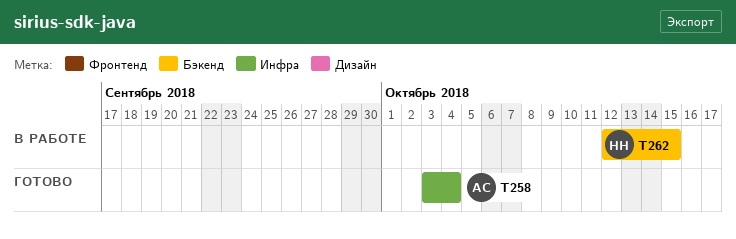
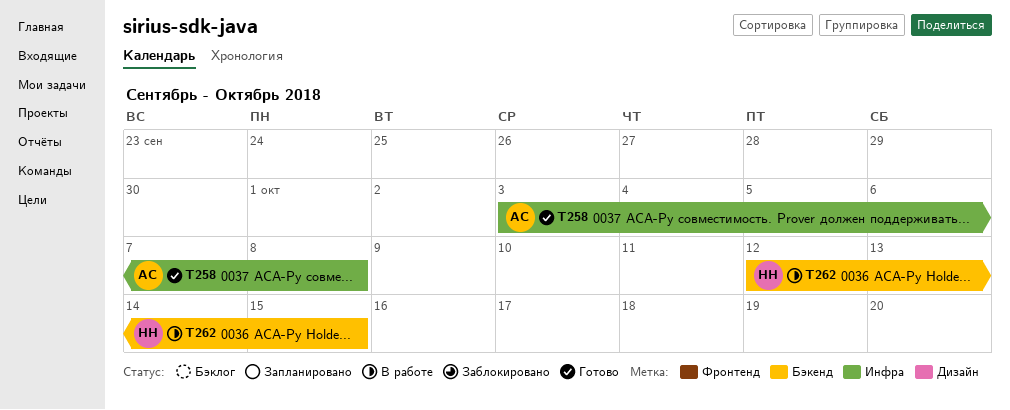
T258, due: Oct 4 -> Oct 8

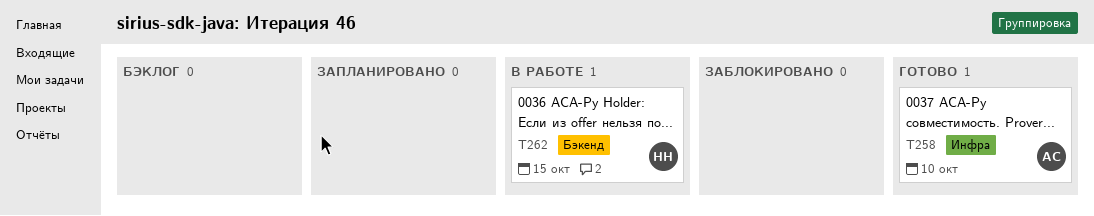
T258, due: Oct 8 -> Oct 10

